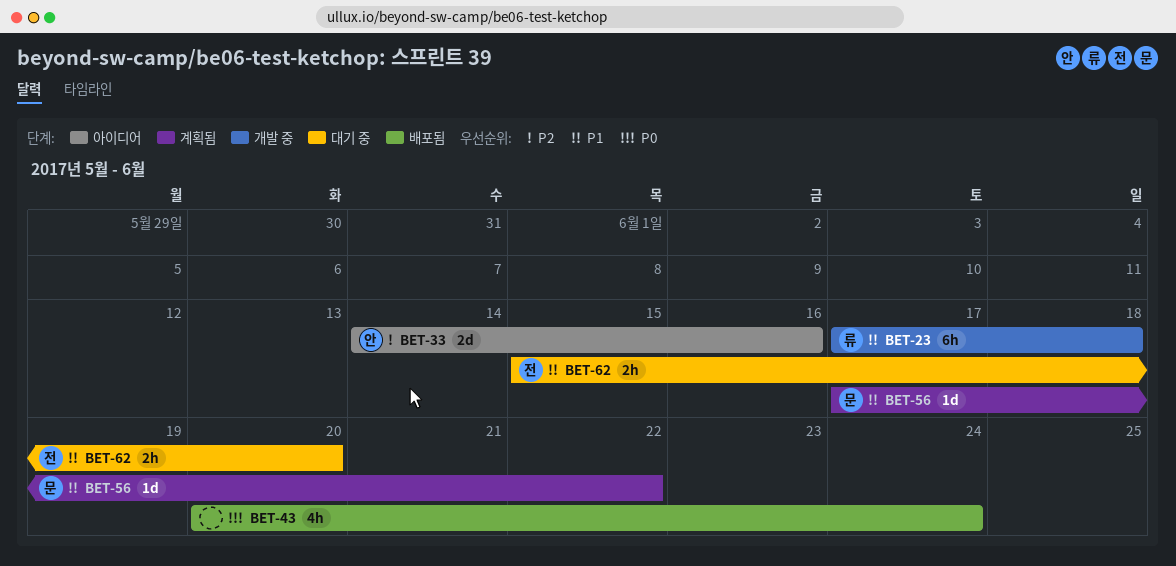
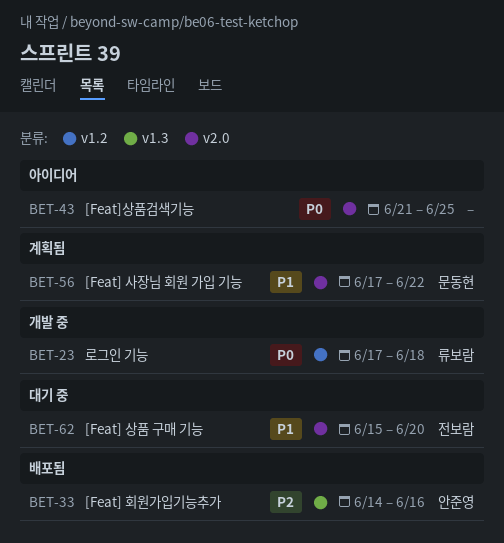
BET-23, priority: P1 -> P0
BET-33, status: 아이디어 -> 배포됨
BET-43, status: 배포됨 -> 아이디어
BET-43, start: Jun 20 -> Jun 21
BET-43, due: Jun 24 -> Jun 25

